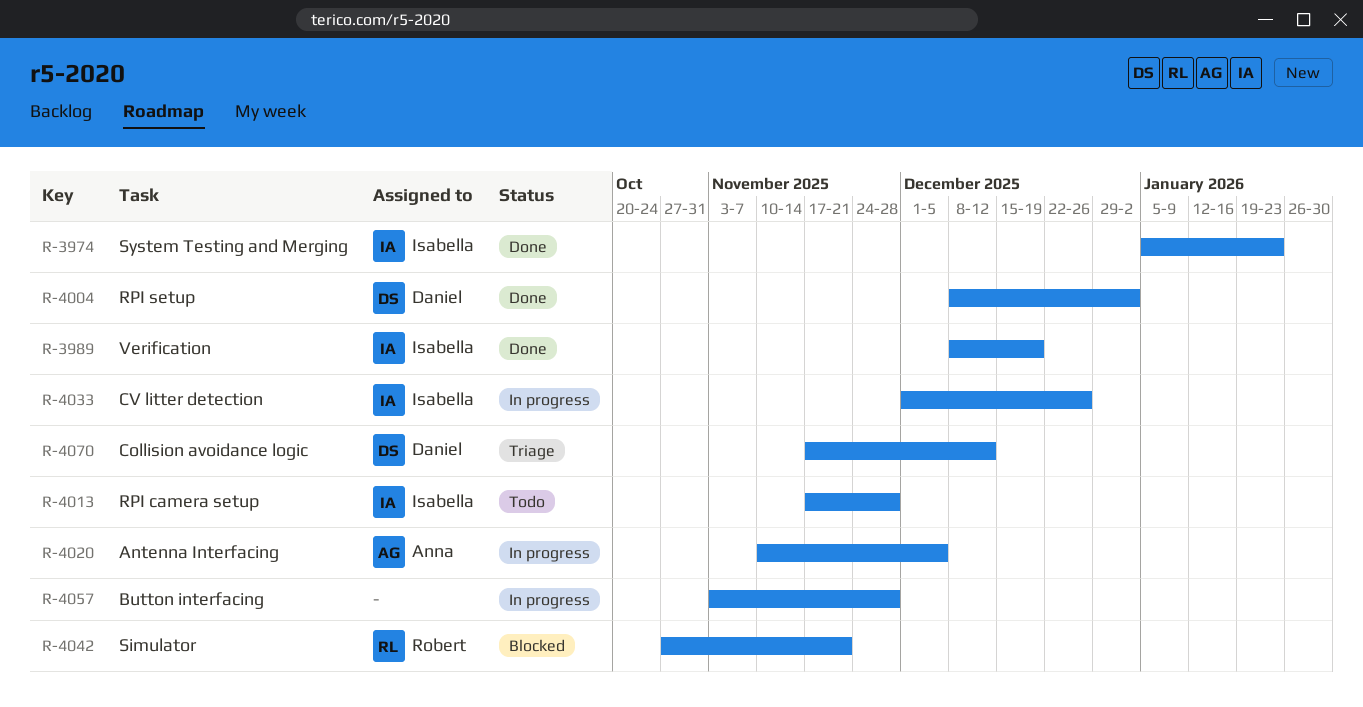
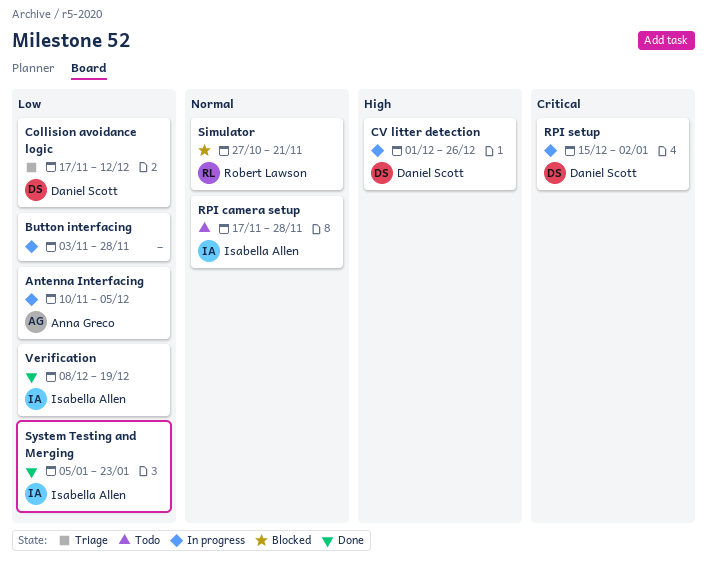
CV litter detection, owner: Isabella Allen -> Daniel Scott
RPI setup, status: Done -> In progress
RPI setup, start: Dec 8 -> Dec 15

